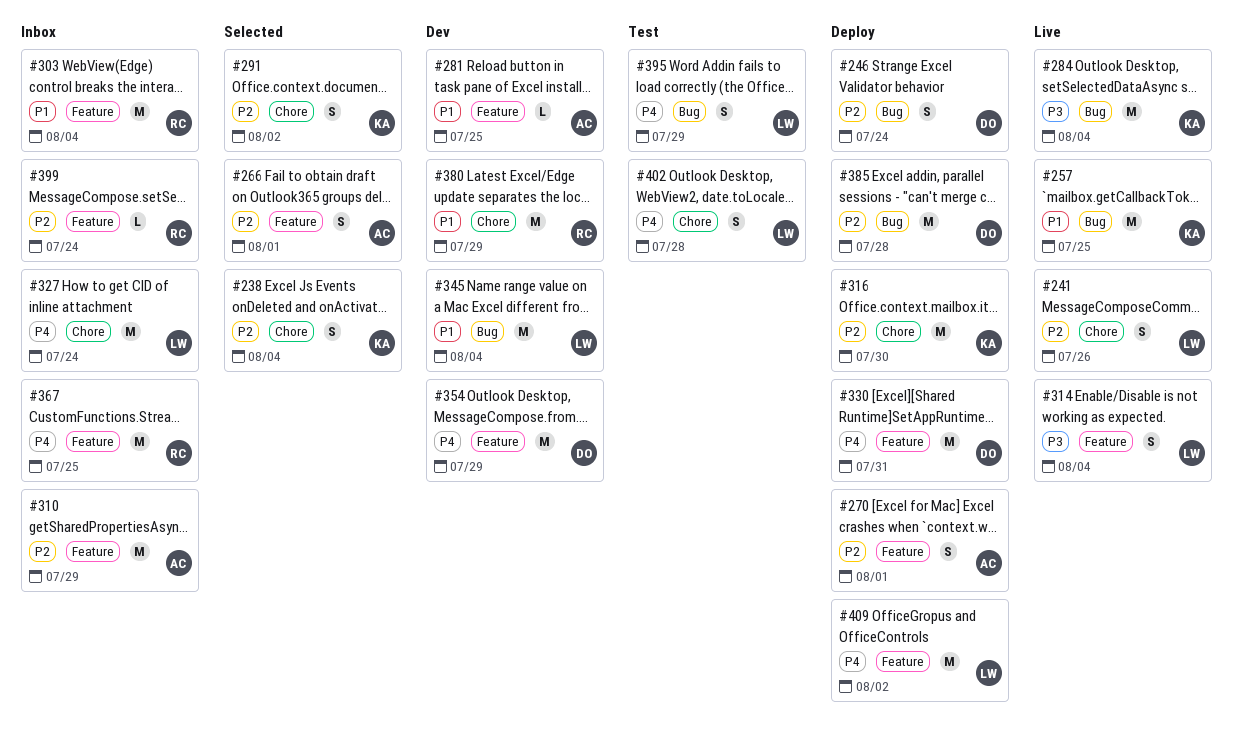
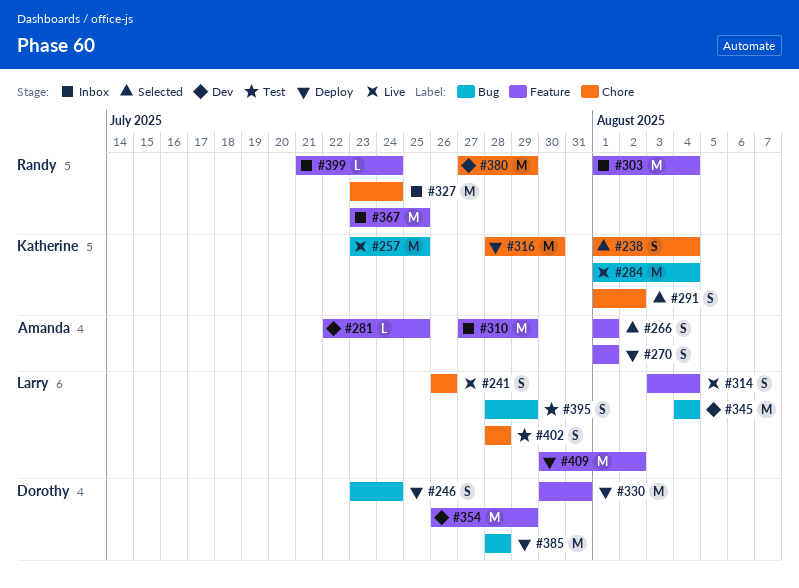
#327, owner: Larry -> Randy

